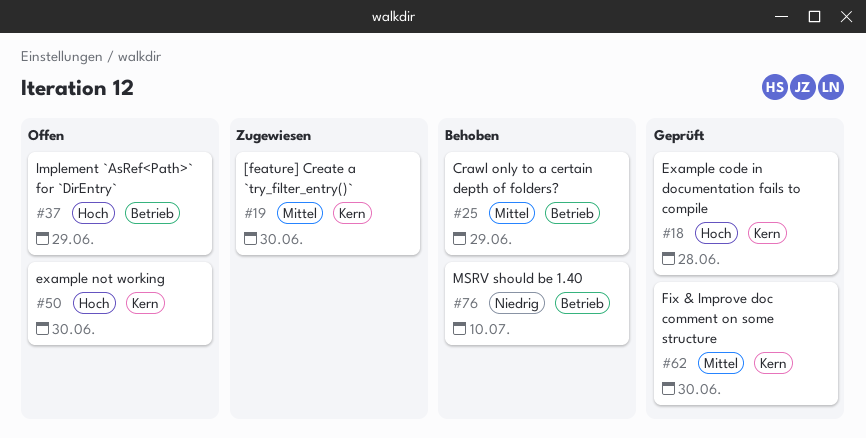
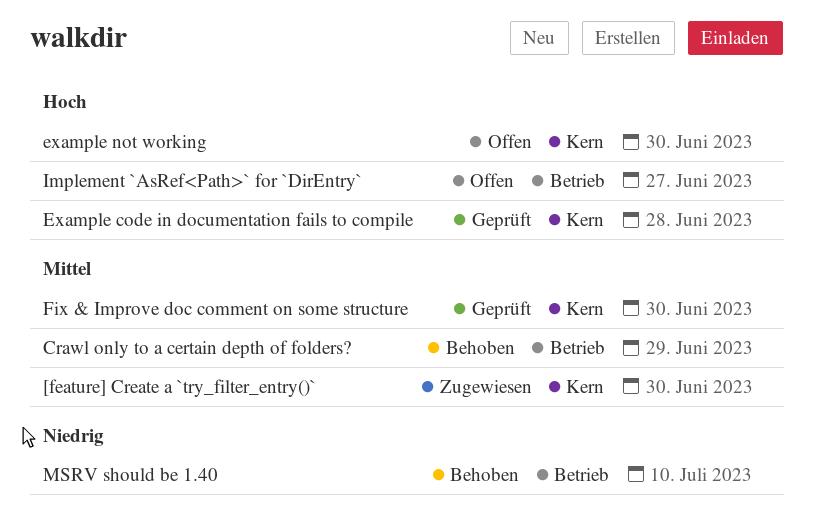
Implement `AsRef<Path>` for `DirEntry`, due: Jun 29 -> Jun 27

